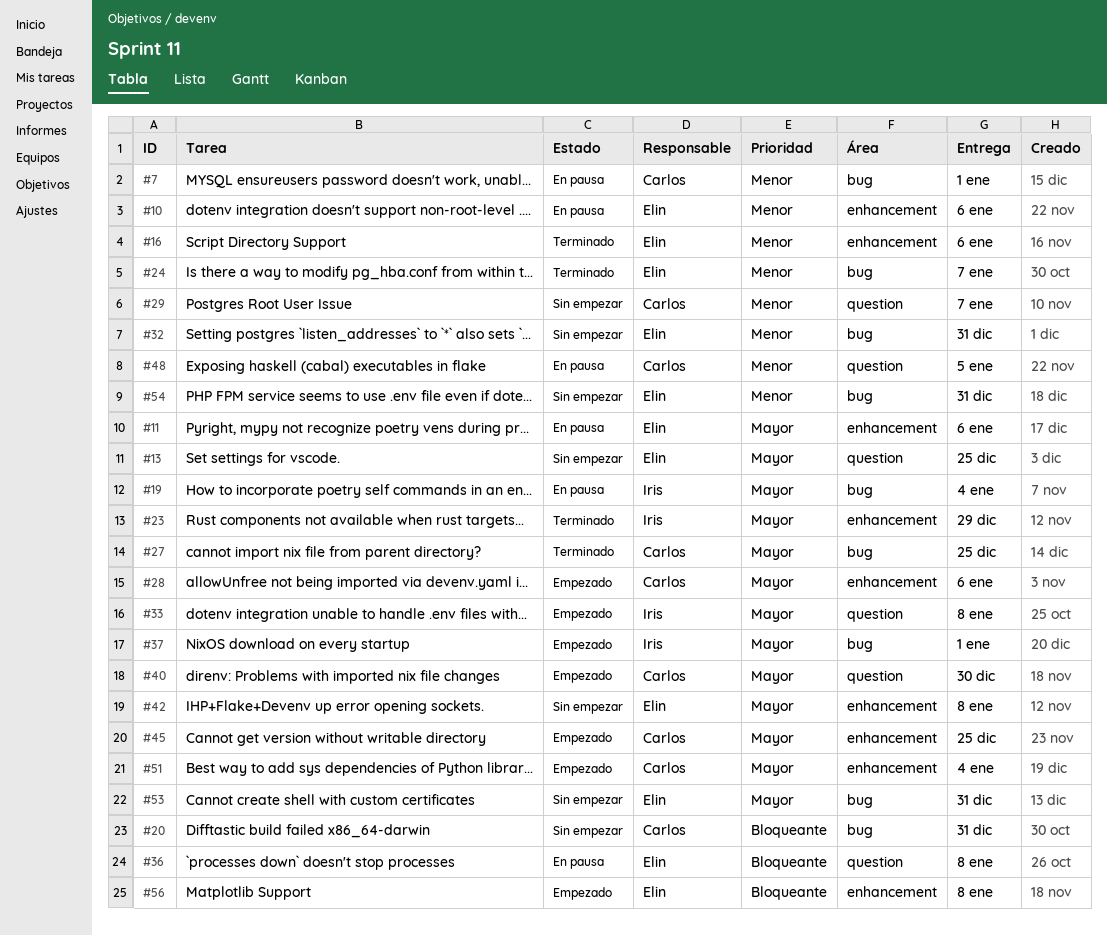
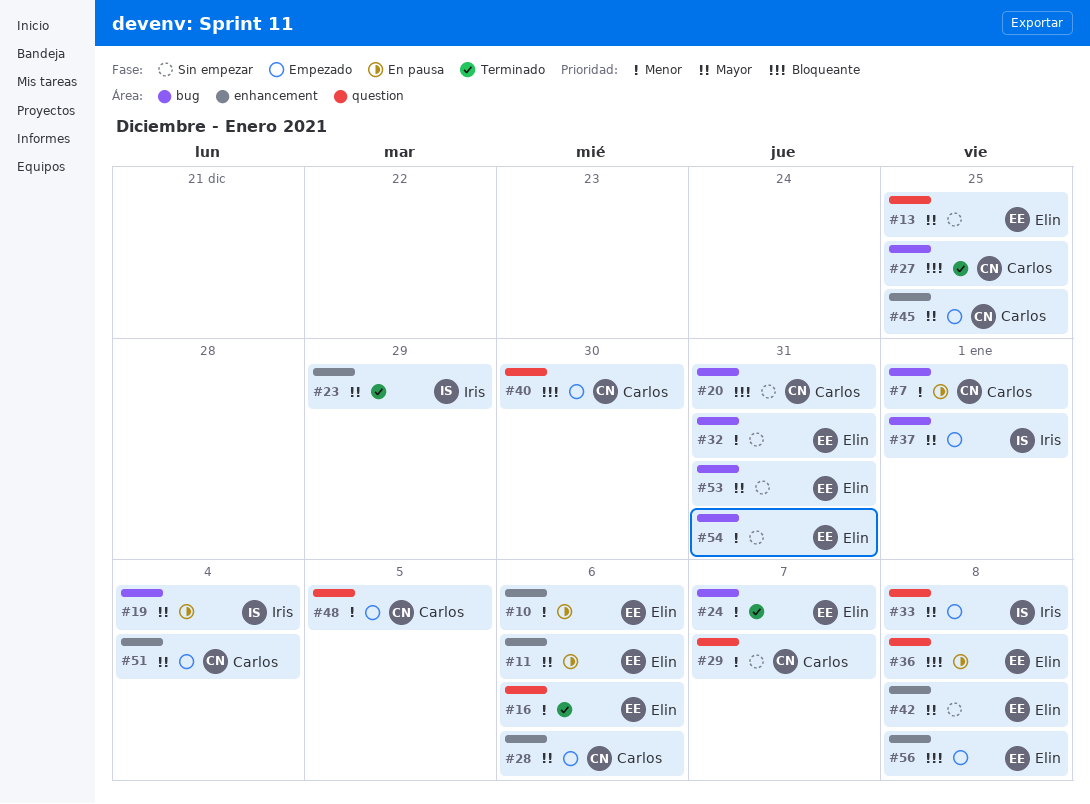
#16, label: enhancement -> question
#27, priority: Mayor -> Bloqueante
#40, priority: Mayor -> Bloqueante
#48, status: En pausa -> Empezado

